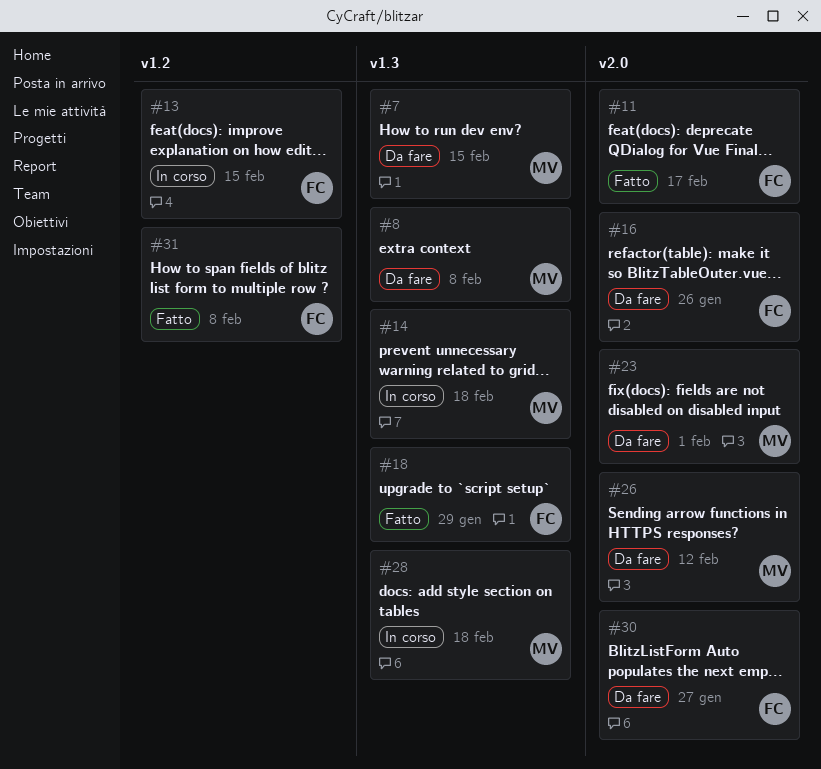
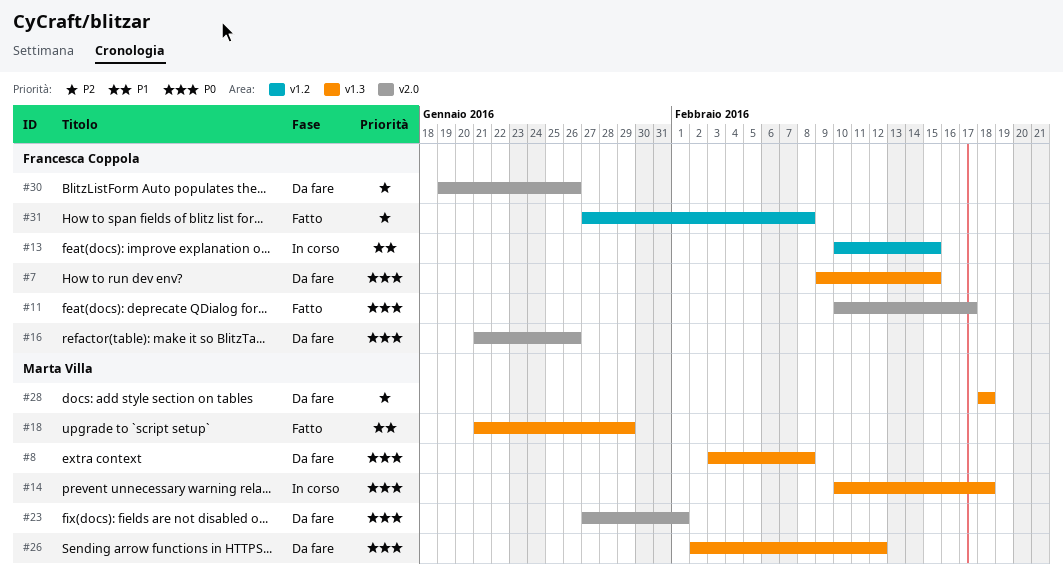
#7, owner: Marta Villa -> Francesca Coppola
#18, owner: Francesca Coppola -> Marta Villa
#26, label: v2.0 -> v1.3
#28, status: In corso -> Da fare
#30, due: Jan 27 -> Jan 26

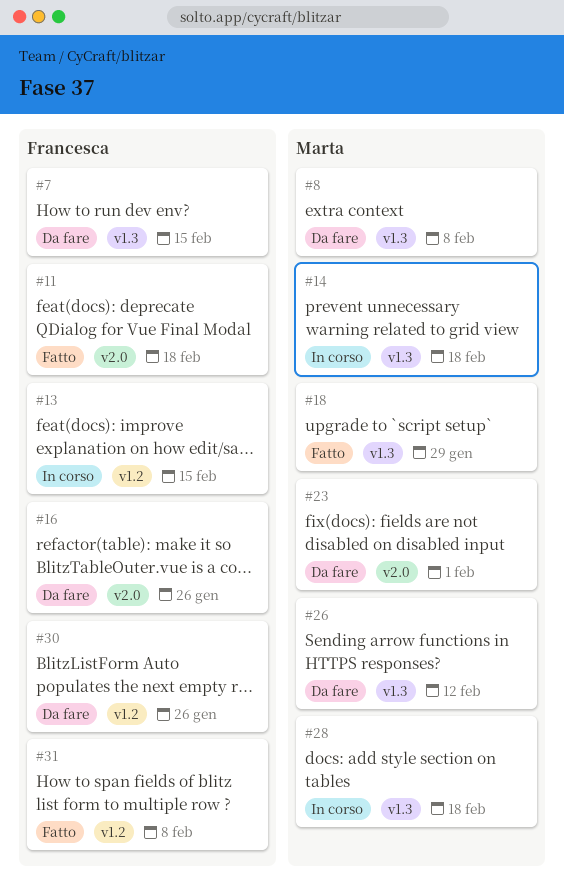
#11, due: Feb 17 -> Feb 18
#28, status: Da fare -> In corso
#30, label: v2.0 -> v1.2

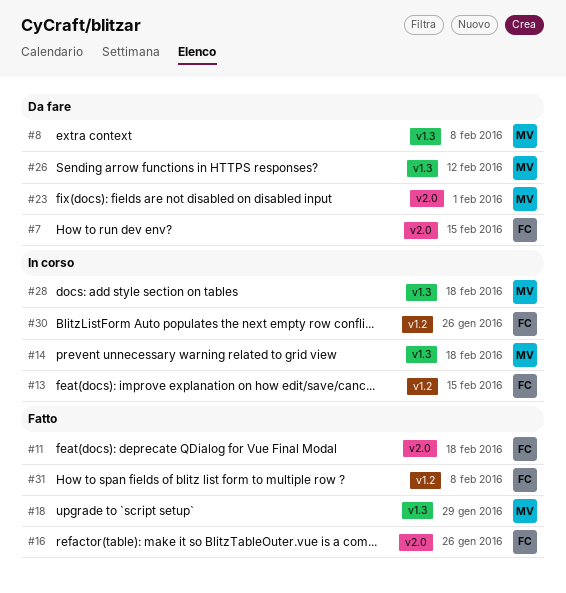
#7, label: v1.3 -> v2.0
#16, status: Da fare -> Fatto
#30, status: Da fare -> In corso

